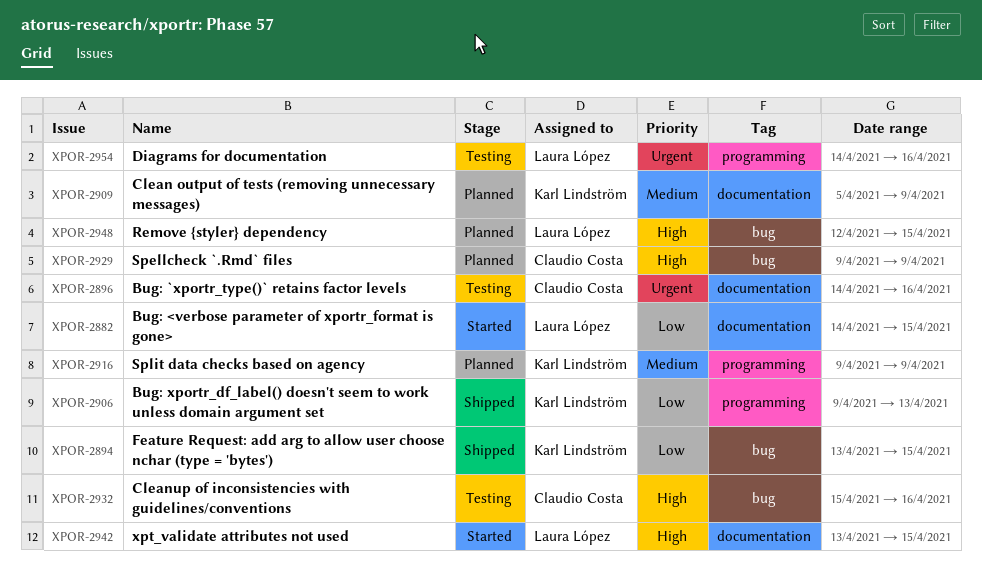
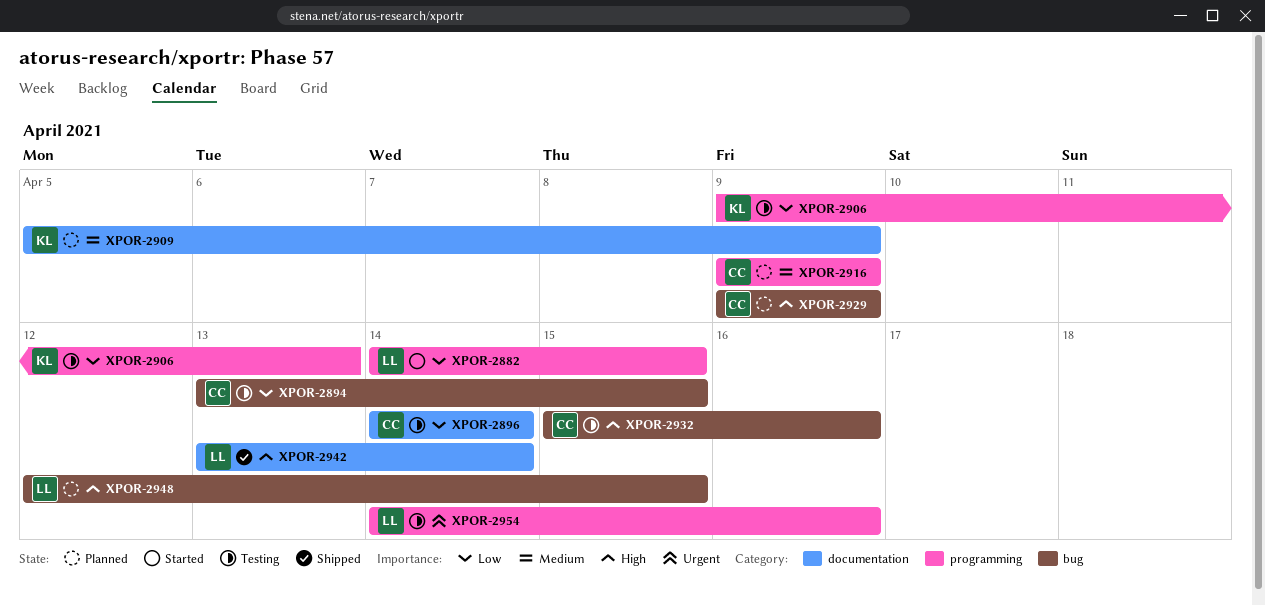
XPOR-2882, label: documentation -> programming
XPOR-2894, status: Shipped -> Testing
XPOR-2894, owner: Karl Lindström -> Claudio Costa
XPOR-2896, priority: Urgent -> Low
XPOR-2896, due: Apr 16 -> Apr 14
XPOR-2906, status: Shipped -> Testing
XPOR-2916, owner: Karl Lindström -> Claudio Costa
XPOR-2942, status: Started -> Shipped
XPOR-2942, due: Apr 15 -> Apr 14

